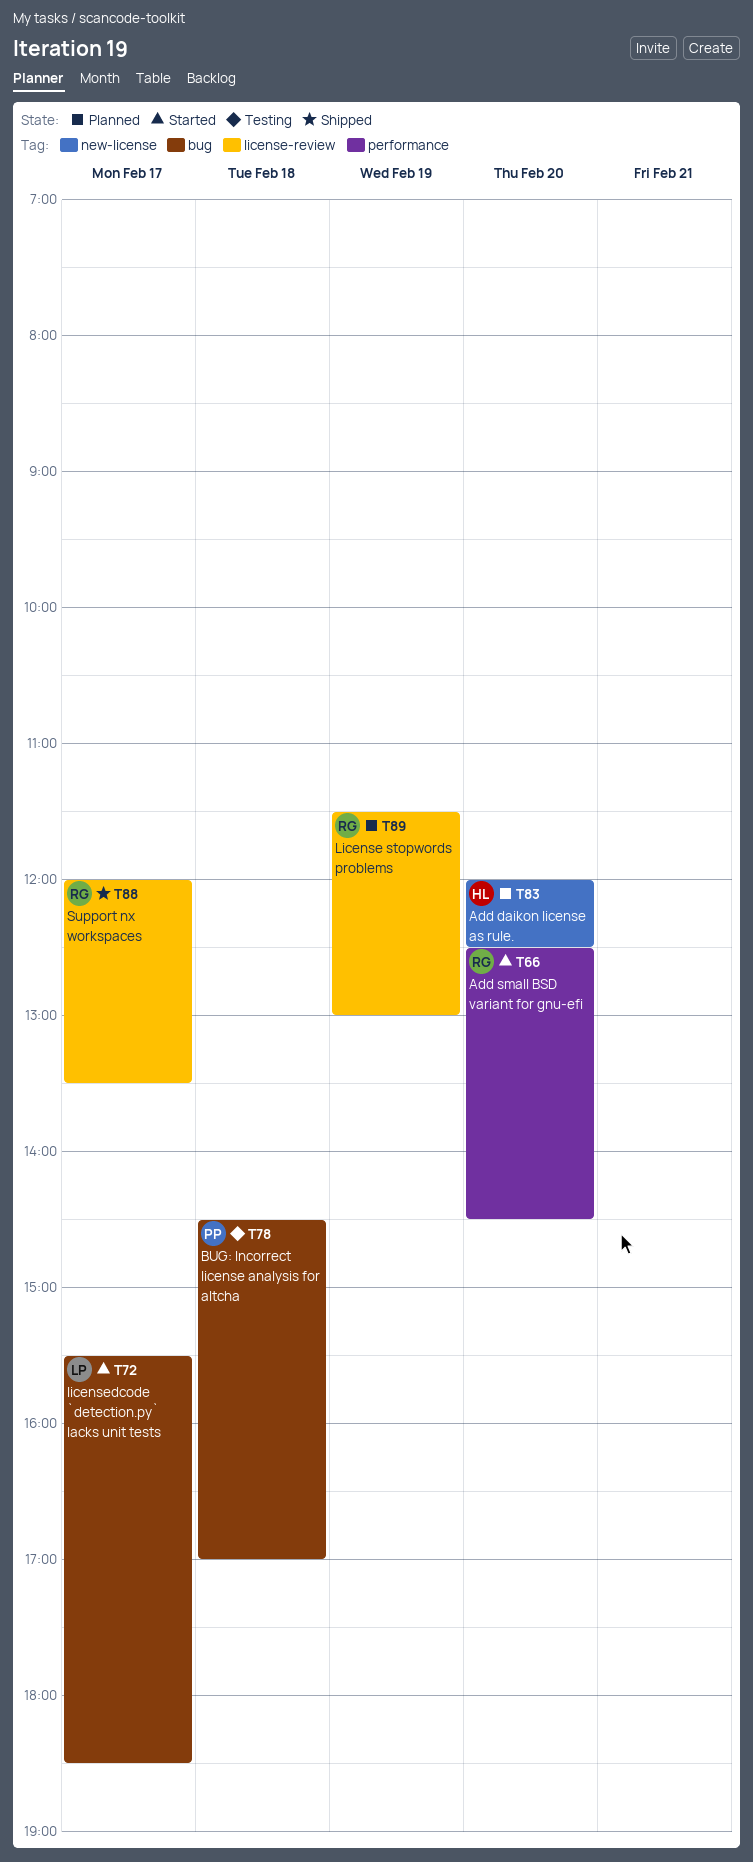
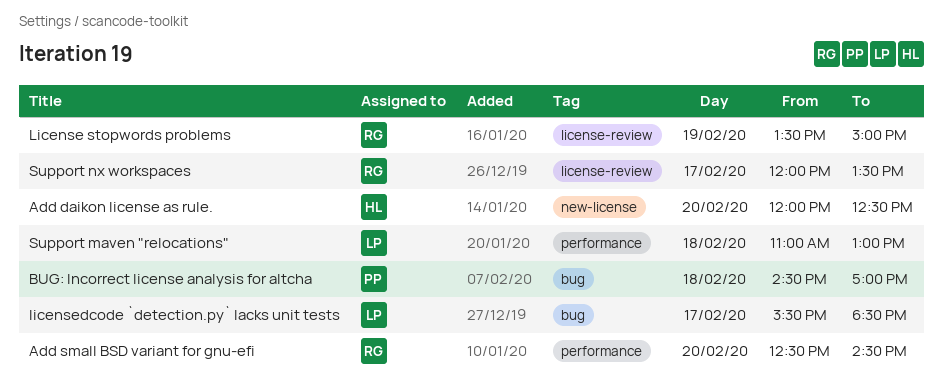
License stopwords problems, begins: 11:30 -> 13:30
License stopwords problems, ends: 13:00 -> 15:00
Support maven "relocations": none -> present

